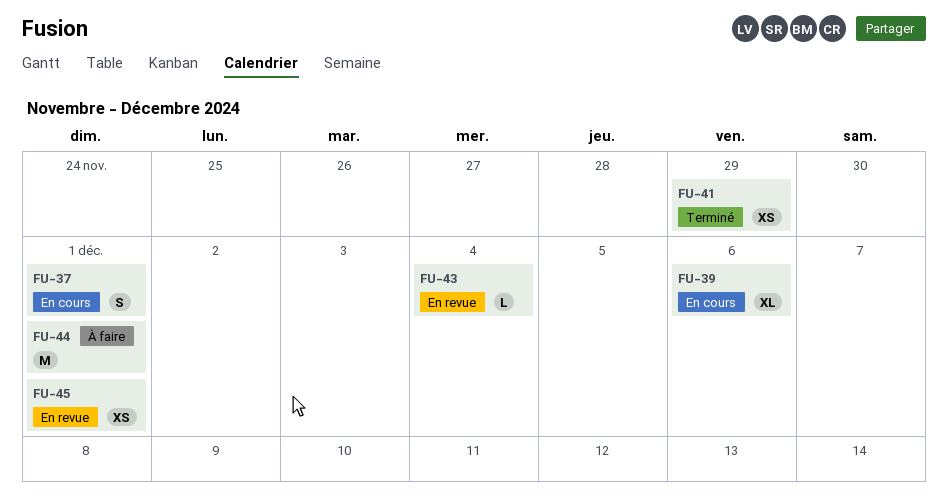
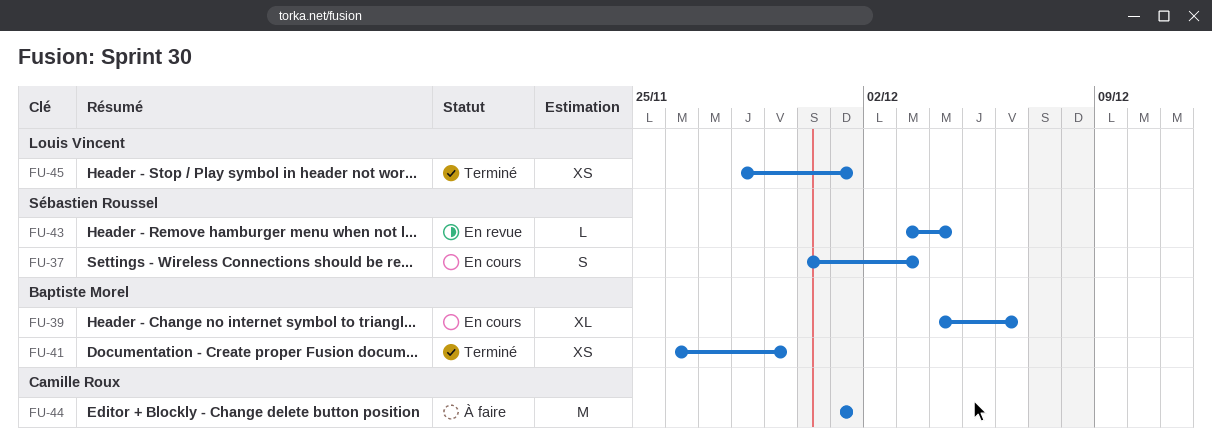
FU-37, due: Dec 1 -> Dec 3
FU-45, status: En revue -> Terminé

